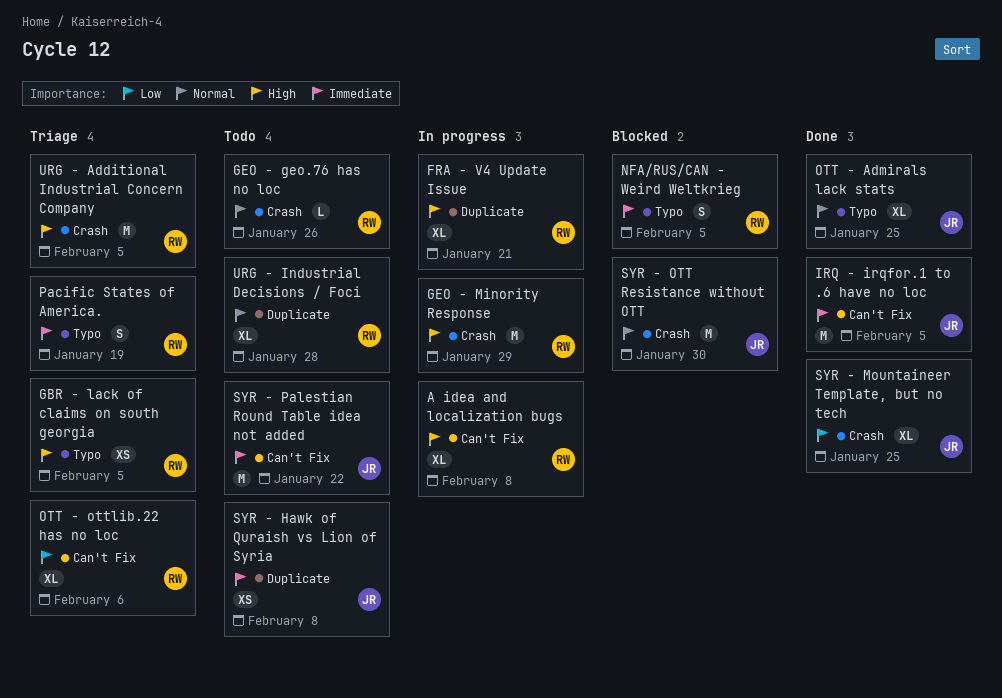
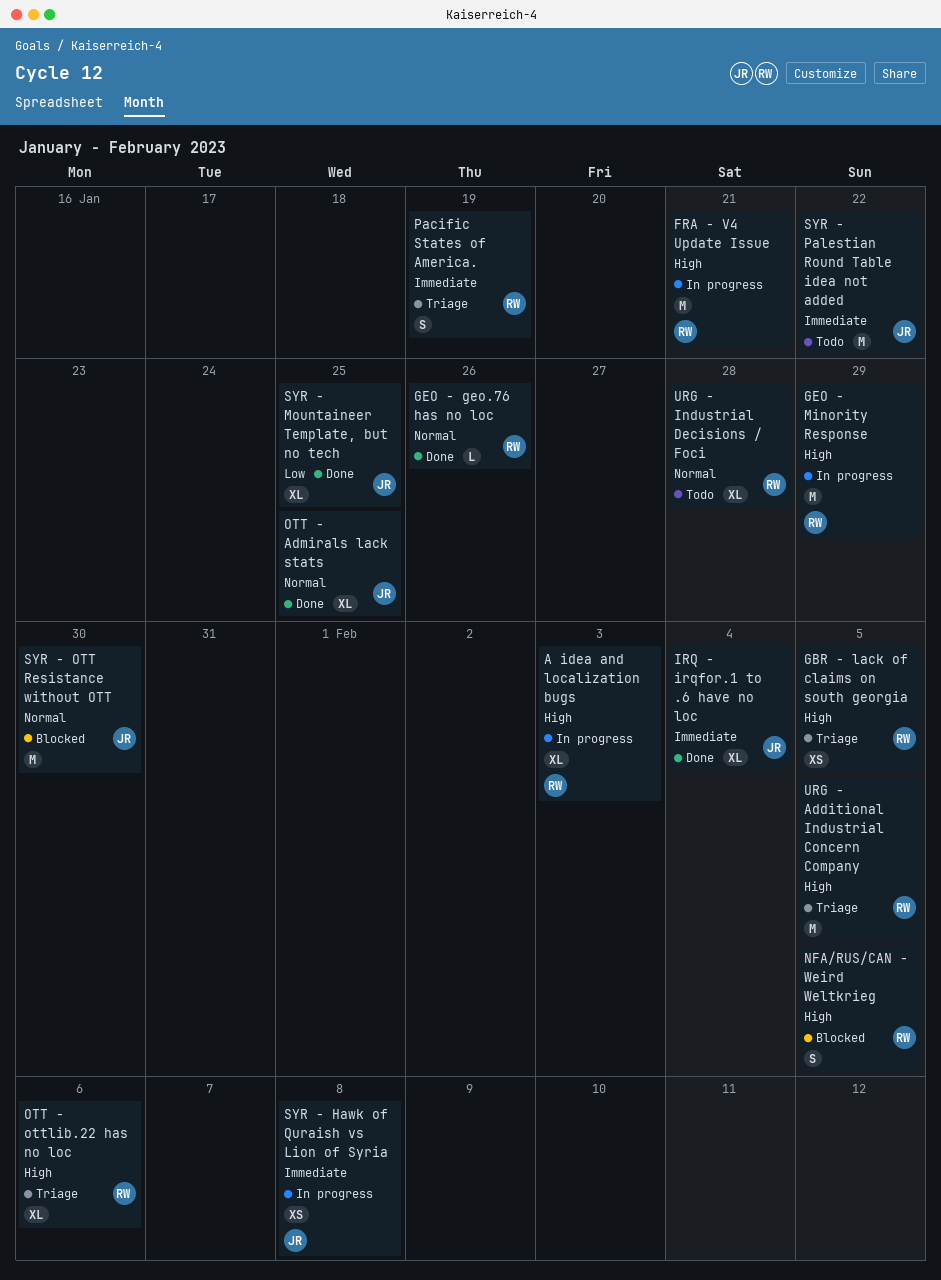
A idea and localization bugs, due: Feb 8 -> Feb 3
FRA - V4 Update Issue, estimate: XL -> M
GEO - geo.76 has no loc, status: Todo -> Done
IRQ - irqfor.1 to .6 have no loc, estimate: M -> XL
IRQ - irqfor.1 to .6 have no loc, due: Feb 5 -> Feb 4
NFA/RUS/CAN - Weird Weltkrieg, priority: Immediate -> High
OTT - ottlib.22 has no loc, priority: Low -> High
SYR - Hawk of Quraish vs Lion of Syria, status: Todo -> In progress

